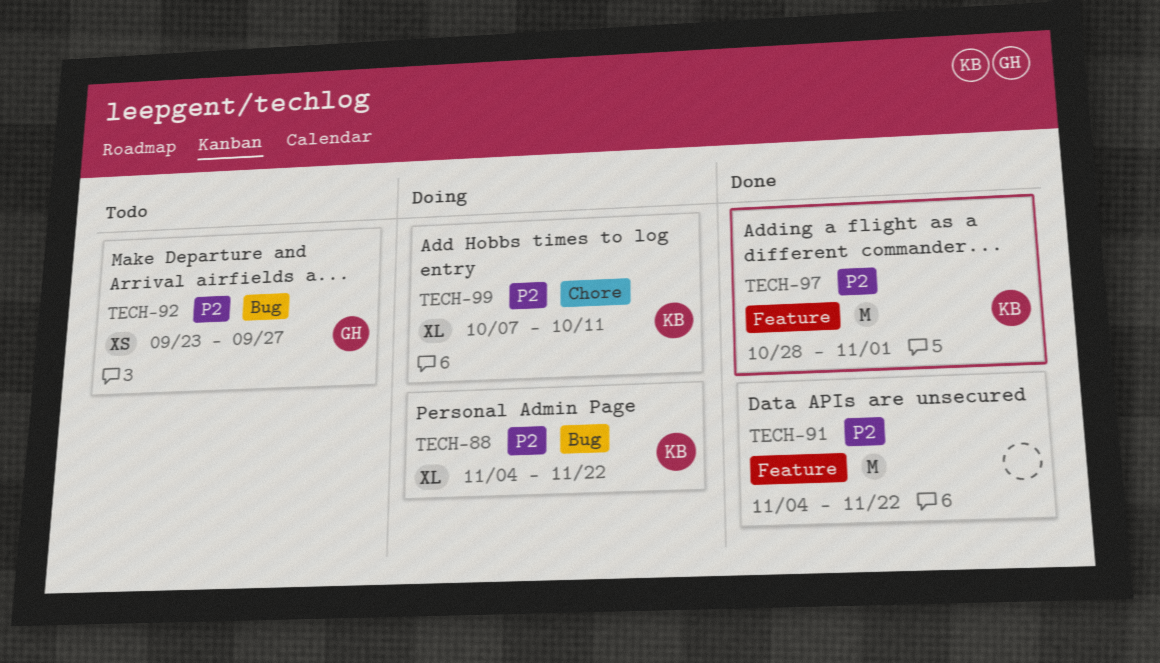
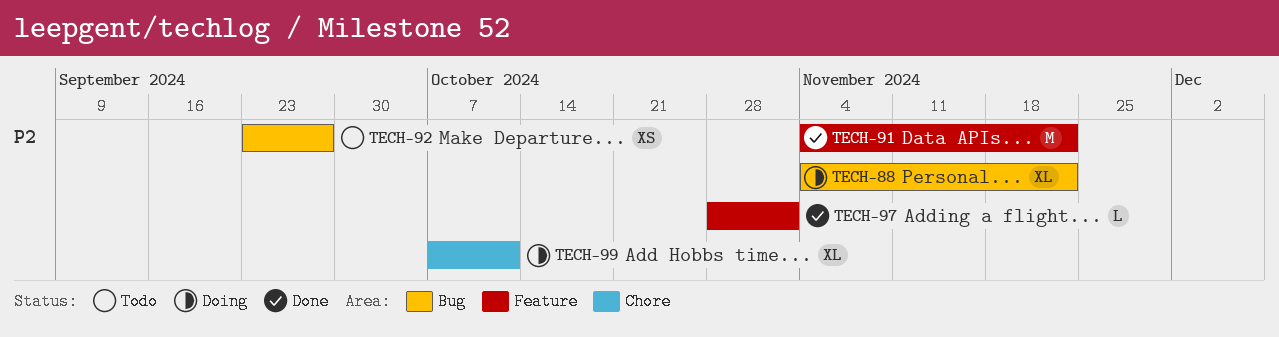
TECH-97, estimate: M -> L

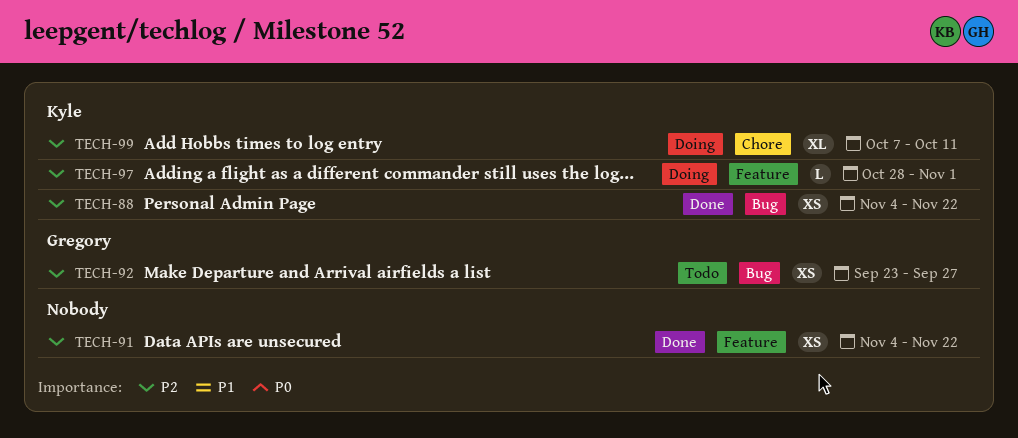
TECH-88, status: Doing -> Done
TECH-88, estimate: XL -> XS
TECH-91, estimate: M -> XS
TECH-97, status: Done -> Doing

